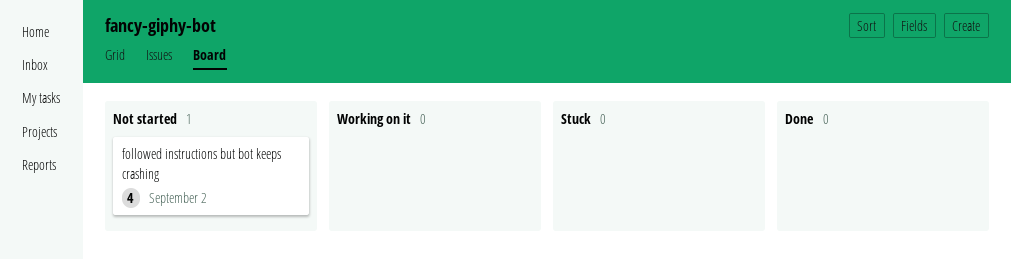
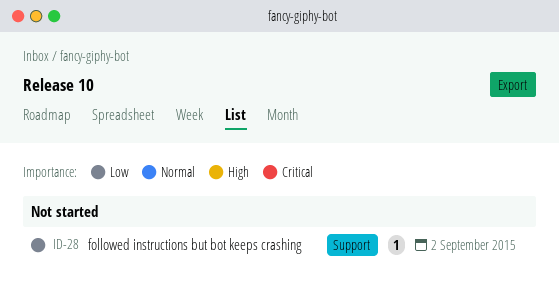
followed instructions but bot keeps crashing, estimate: 4 -> 1

